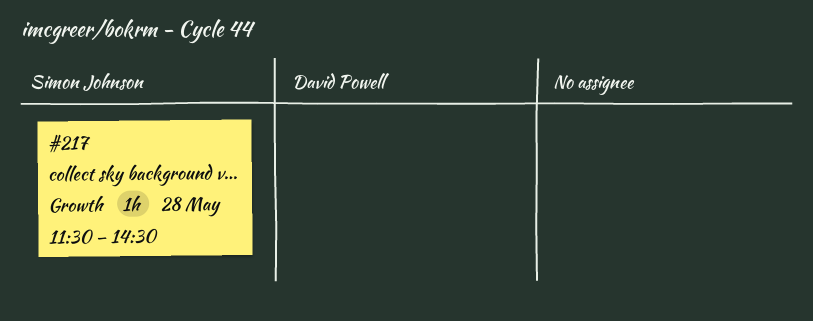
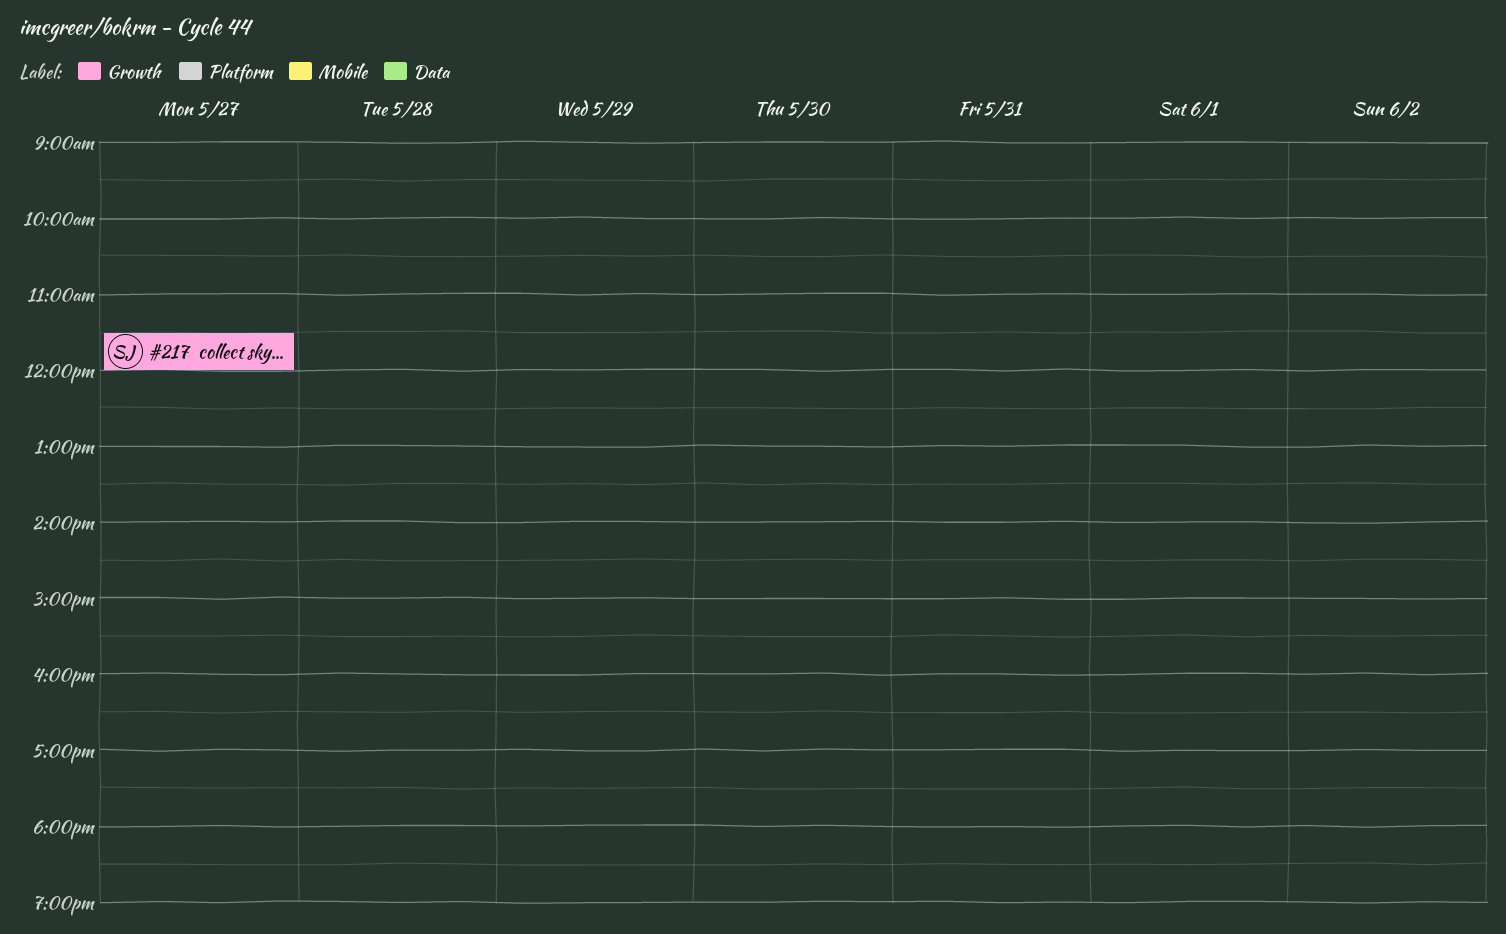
#217, day: May 28 -> May 27
#217, ends: 14:30 -> 12:00

